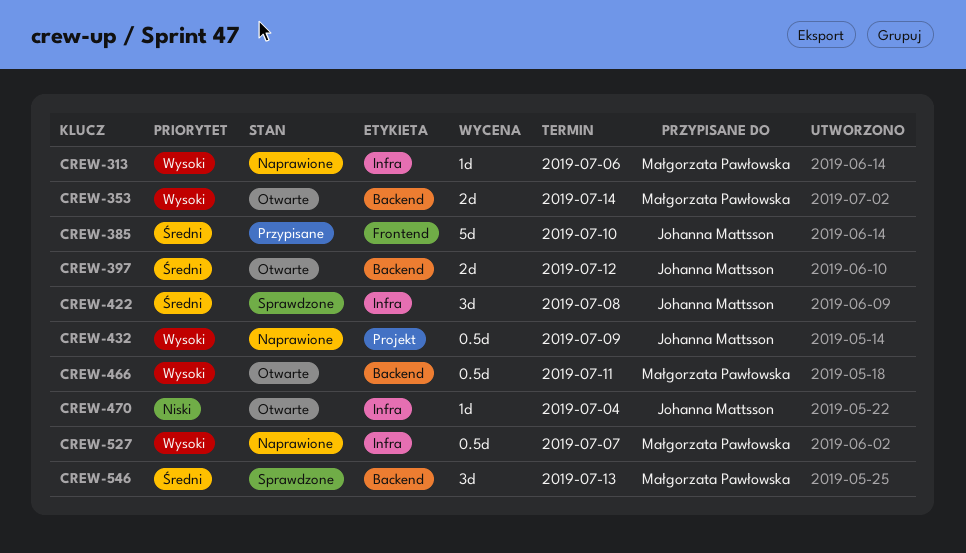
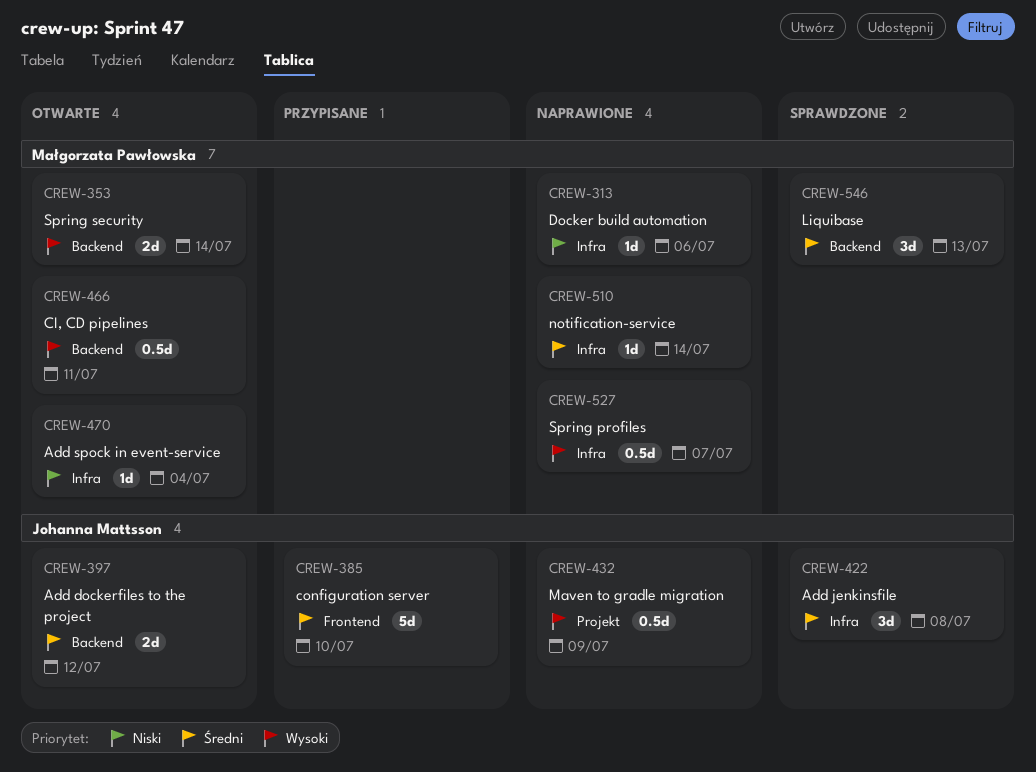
CREW-313, priority: Wysoki -> Niski
CREW-470, owner: Johanna Mattsson -> Małgorzata Pawłowska
CREW-510: none -> present

